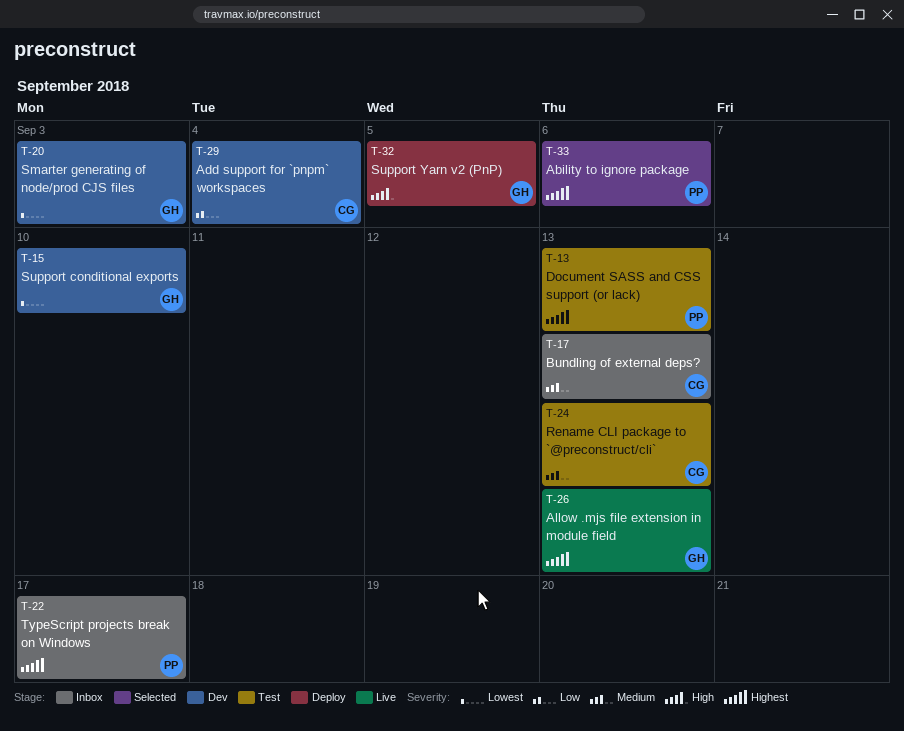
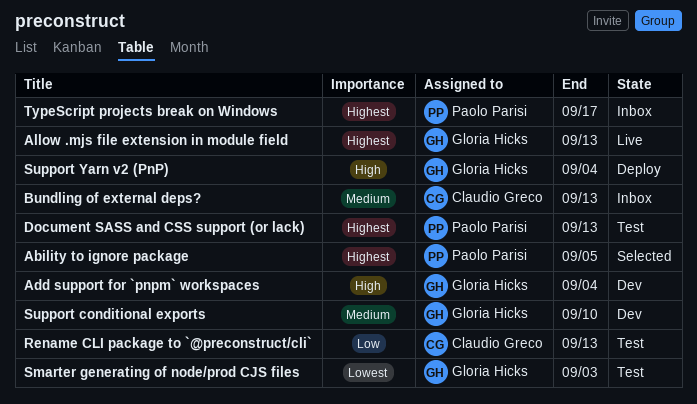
Ability to ignore package, due: Sep 6 -> Sep 5
Add support for `pnpm` workspaces, owner: Claudio Greco -> Gloria Hicks
Add support for `pnpm` workspaces, priority: Low -> High
Rename CLI package to `@preconstruct/cli`, priority: Medium -> Low
Smarter generating of node/prod CJS files, status: Dev -> Test
Support conditional exports, priority: Lowest -> Medium
Support Yarn v2 (PnP), due: Sep 5 -> Sep 4

